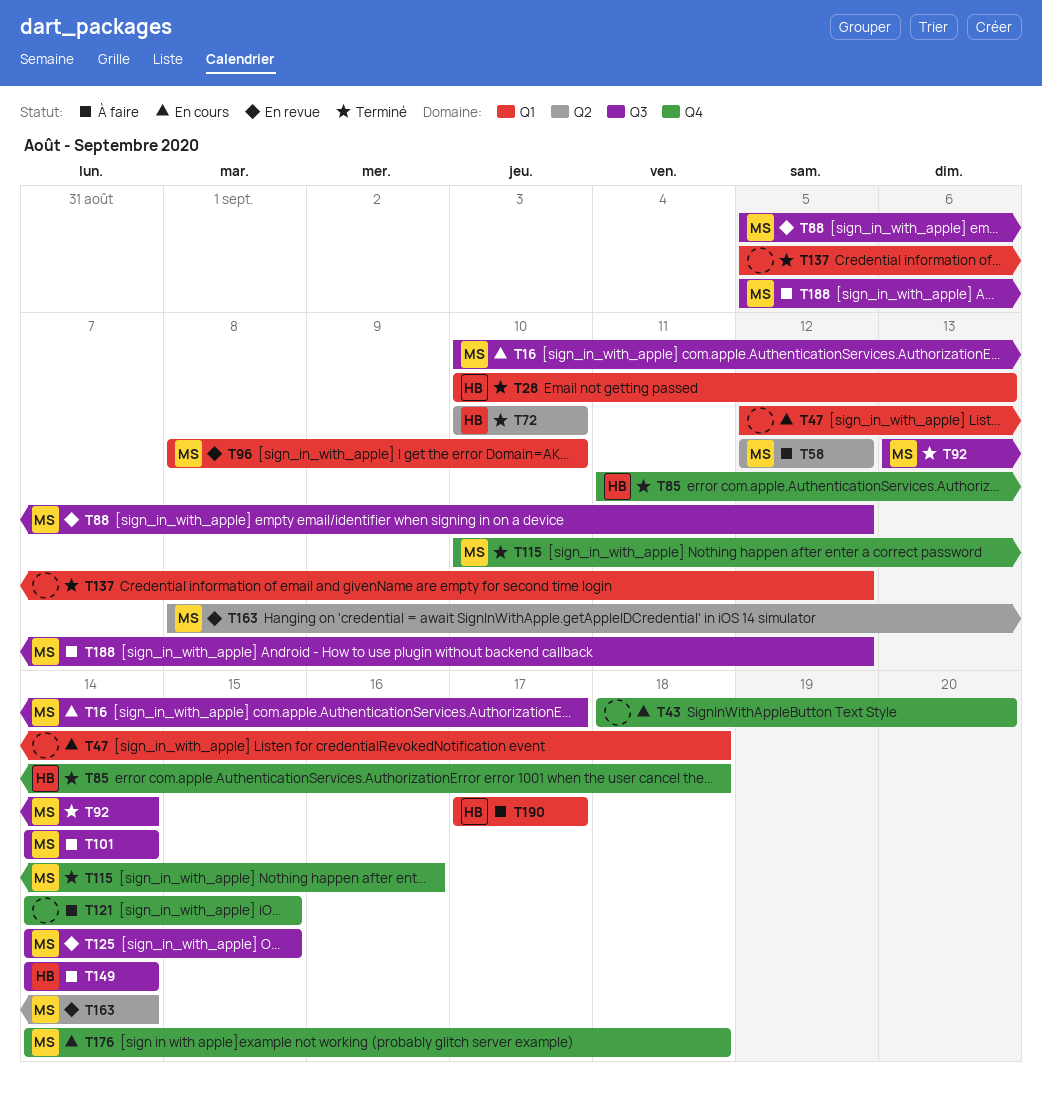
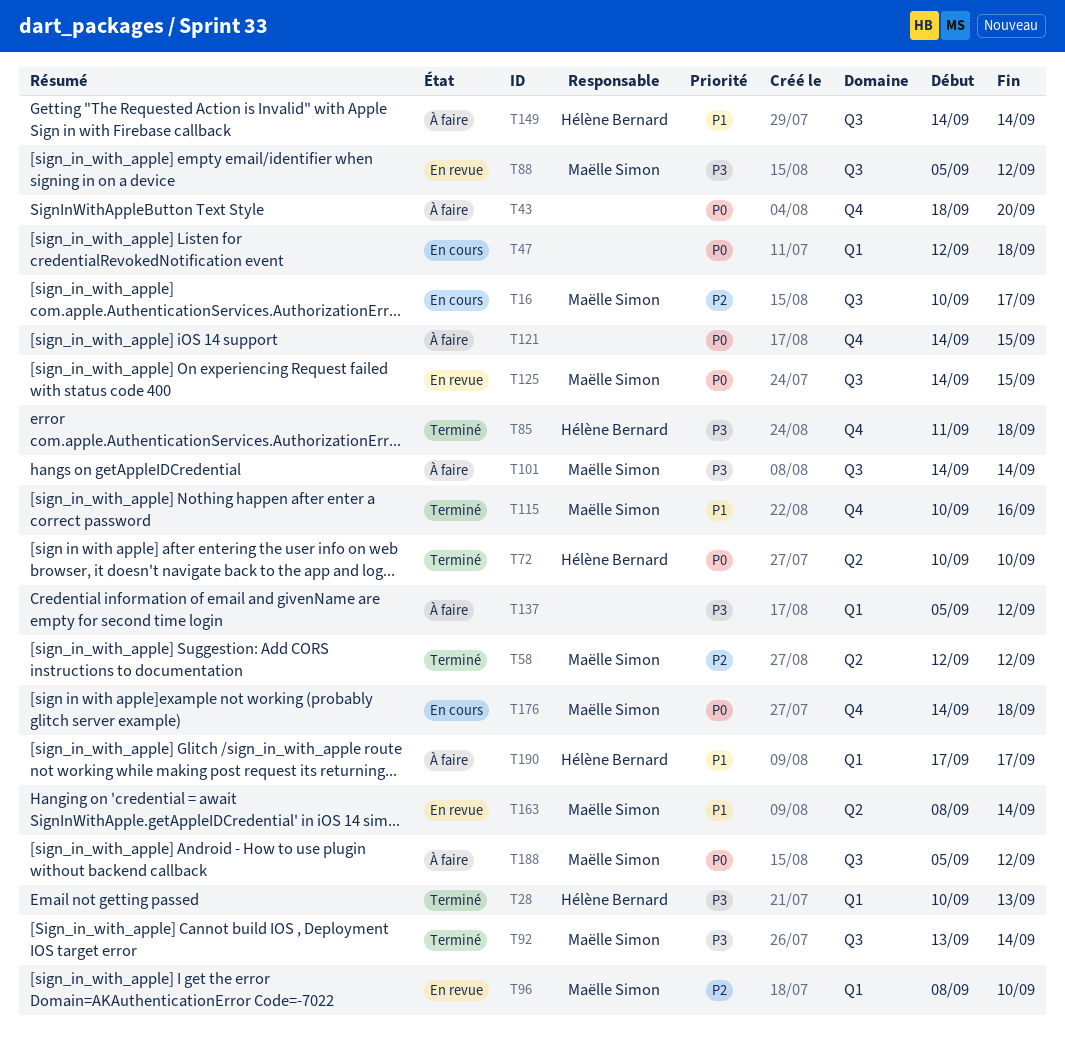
T43, status: En cours -> À faire
T58, status: À faire -> Terminé
T137, status: Terminé -> À faire

